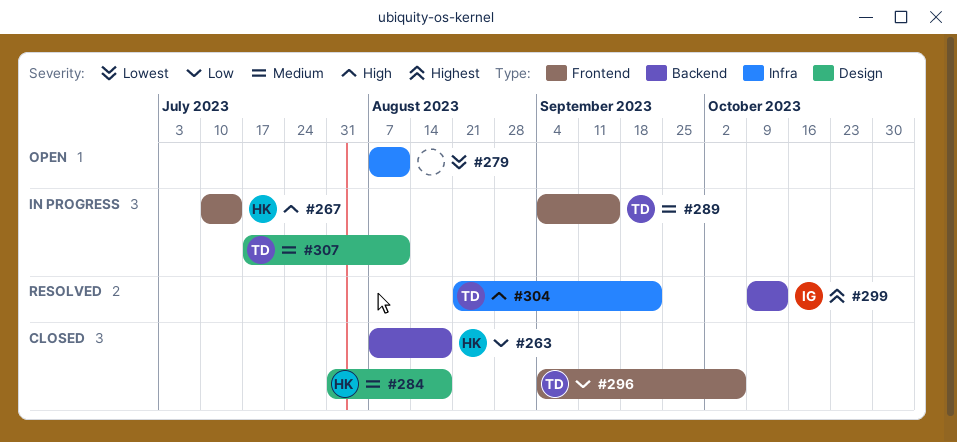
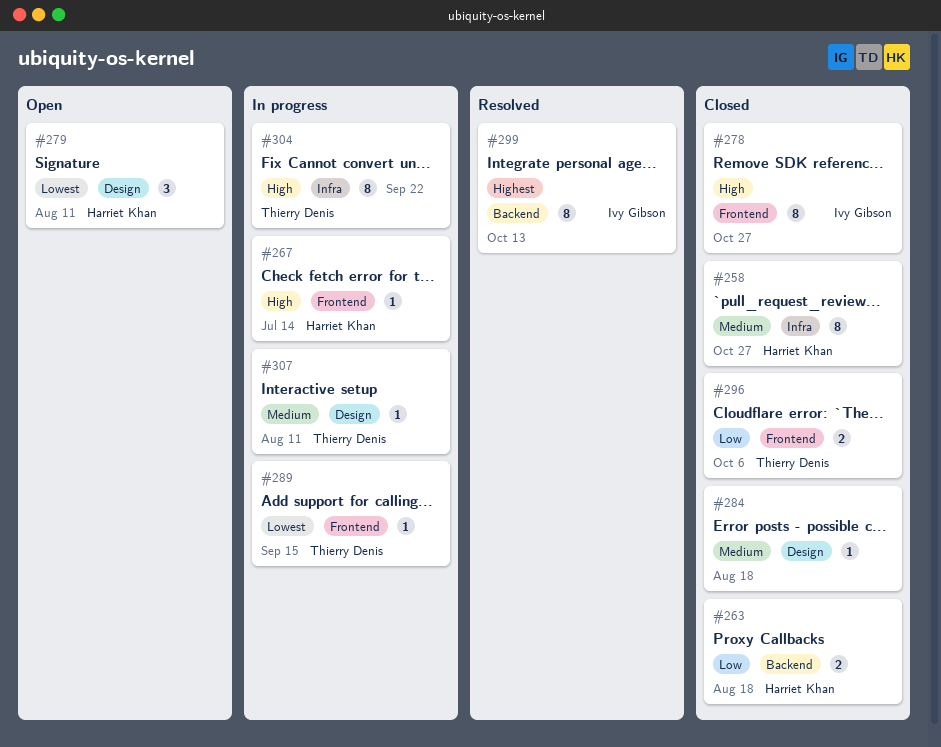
#258: none -> present
#278: none -> present
#279, owner: none -> Harriet Khan
#279, label: Infra -> Design
#284, owner: Harriet Khan -> none
#289, priority: Medium -> Lowest
#304, status: Resolved -> In progress

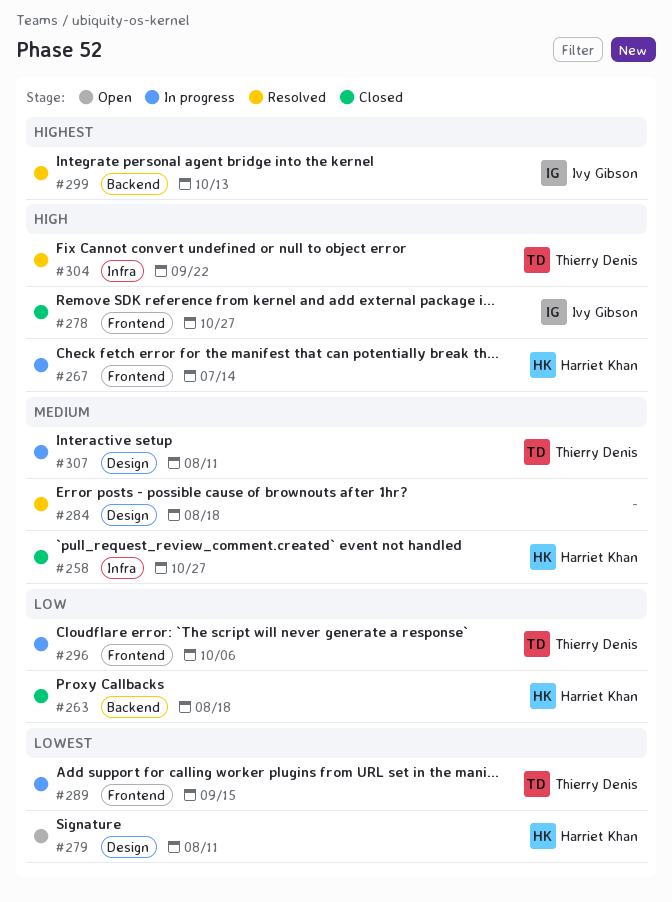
#284, status: Closed -> Resolved
#296, status: Closed -> In progress
#304, status: In progress -> Resolved

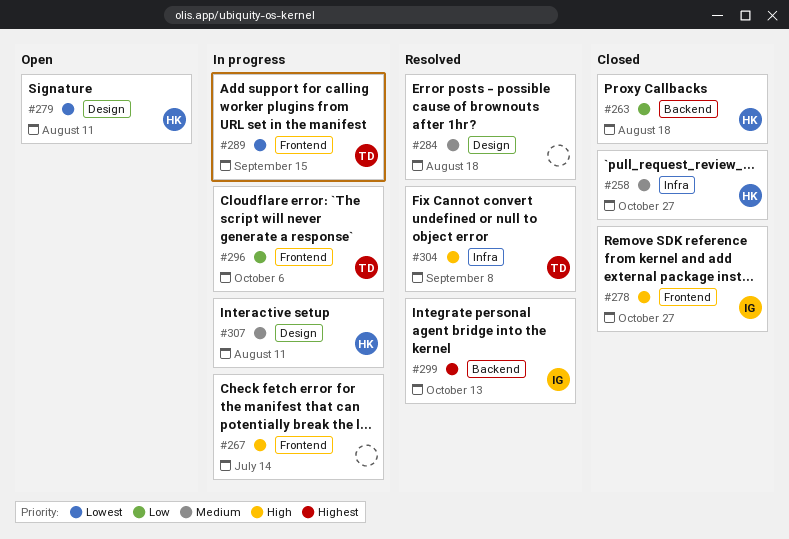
#267, owner: Harriet Khan -> none
#304, due: Sep 22 -> Sep 8
#307, owner: Thierry Denis -> Harriet Khan

